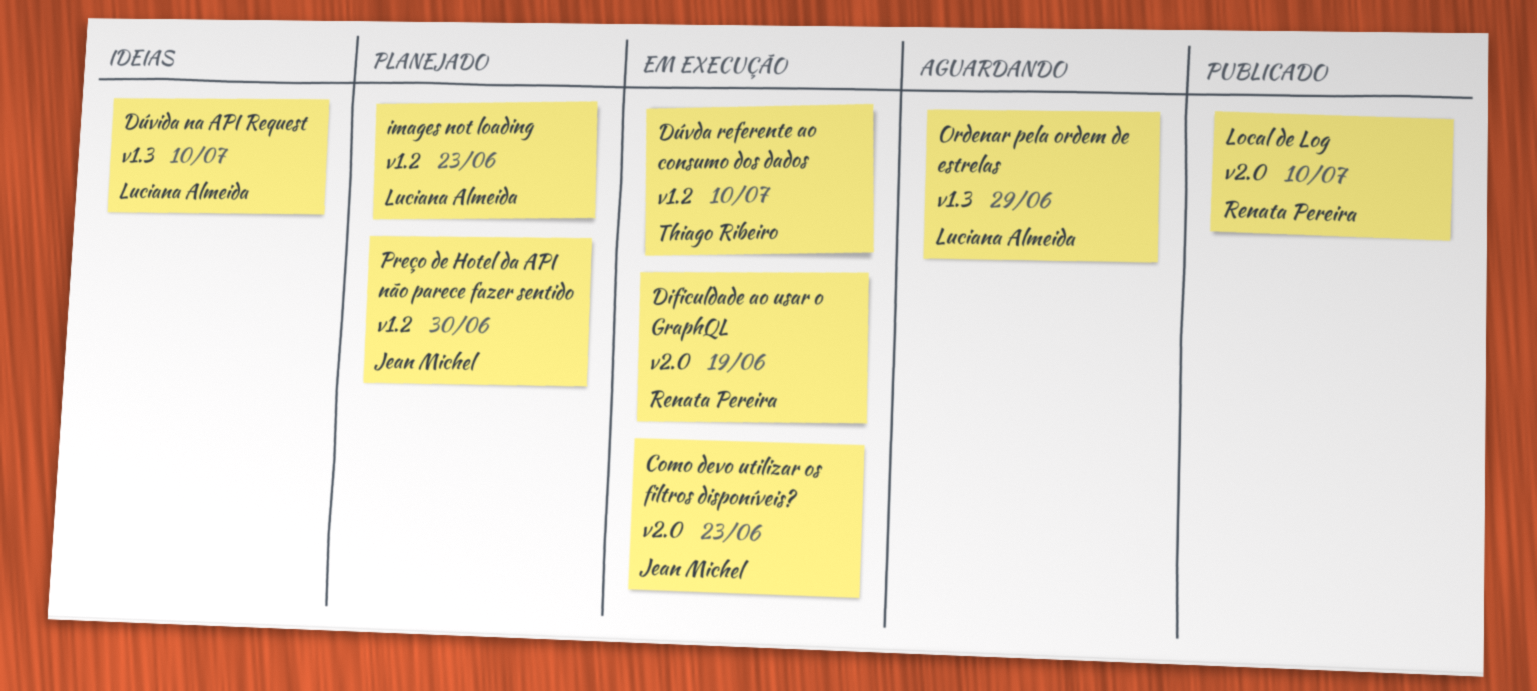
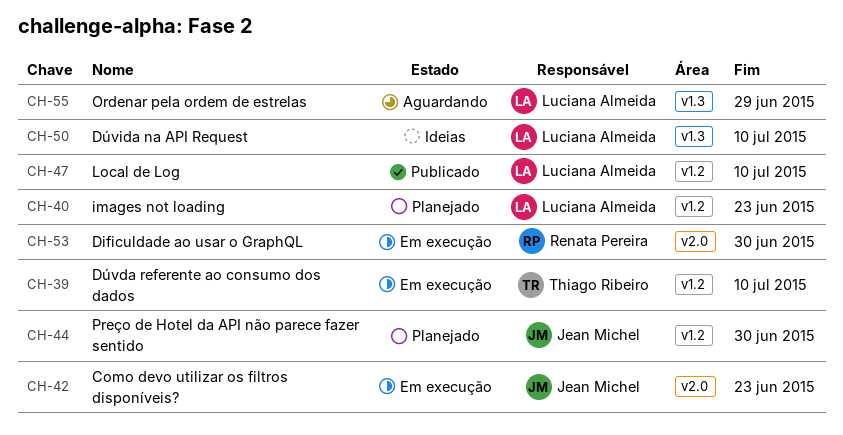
Dificuldade ao usar o GraphQL, due: Jun 19 -> Jun 30
Local de Log, owner: Renata Pereira -> Luciana Almeida
Local de Log, label: v2.0 -> v1.2

